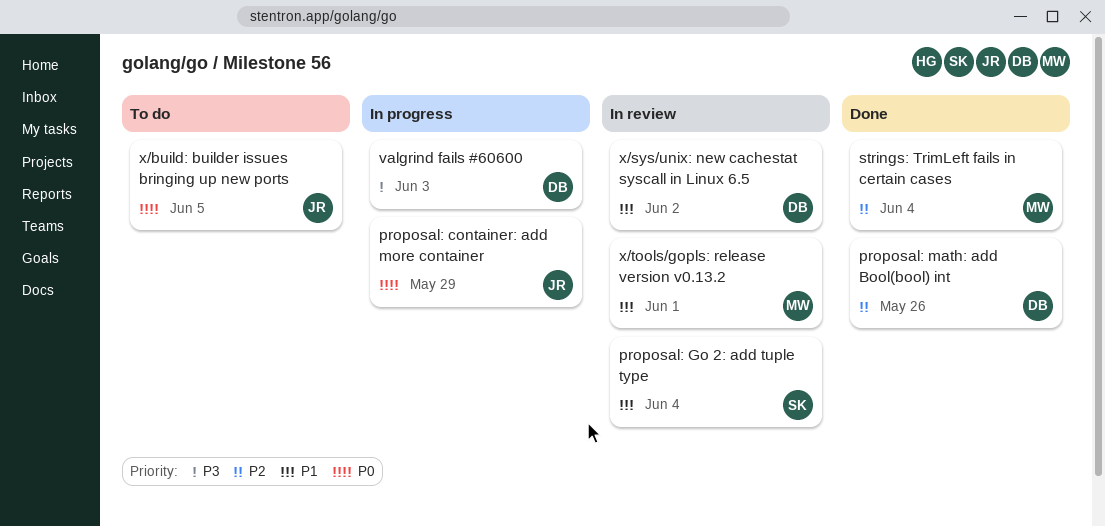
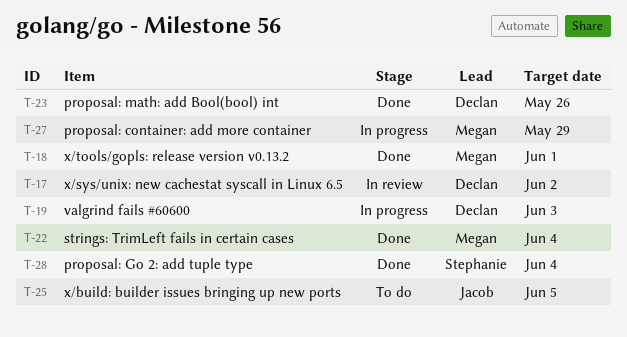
proposal: container: add more container, owner: Jacob -> Megan
proposal: Go 2: add tuple type, status: In review -> Done
x/tools/gopls: release version v0.13.2, status: In review -> Done

